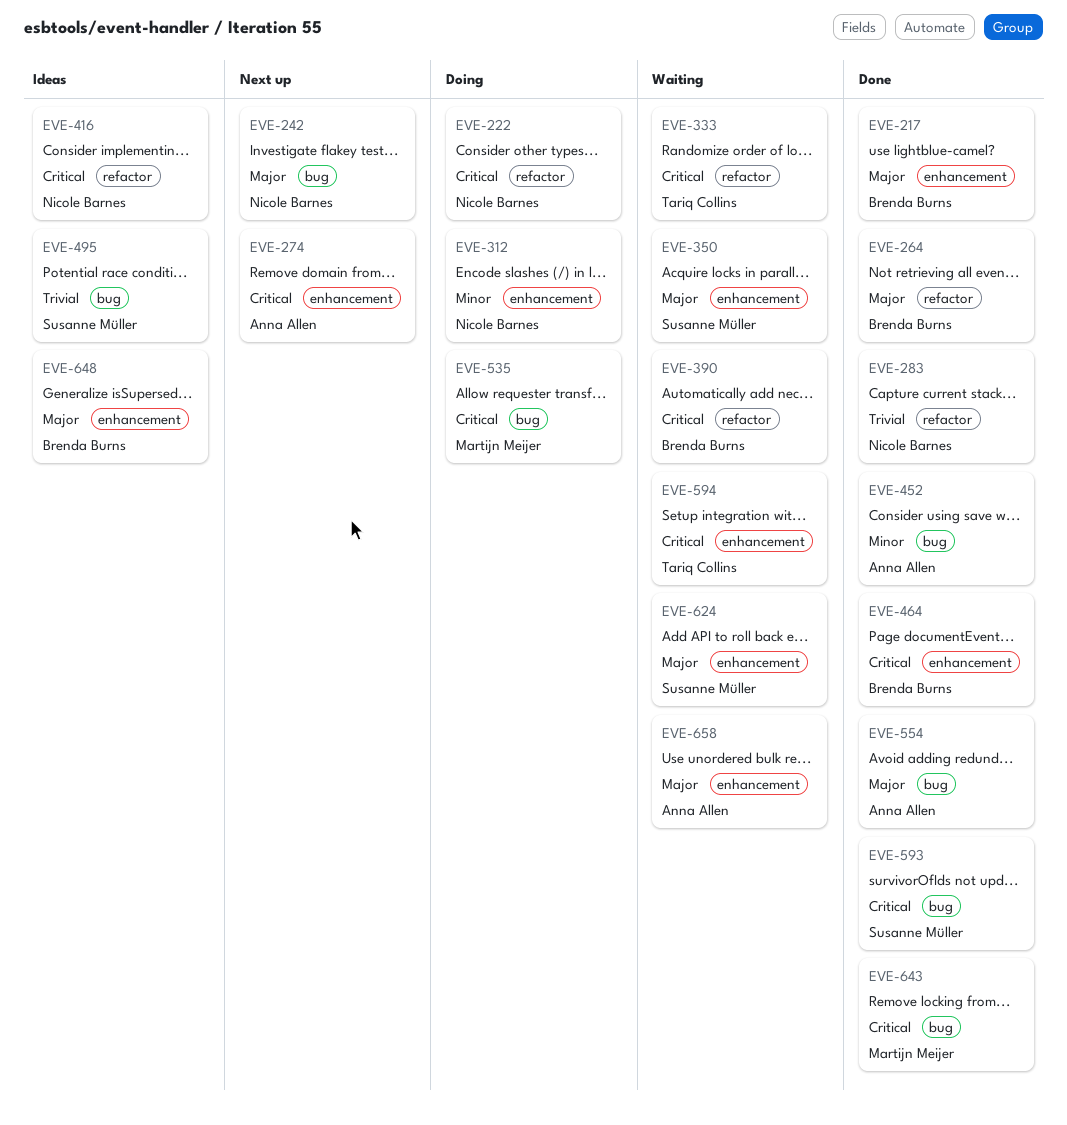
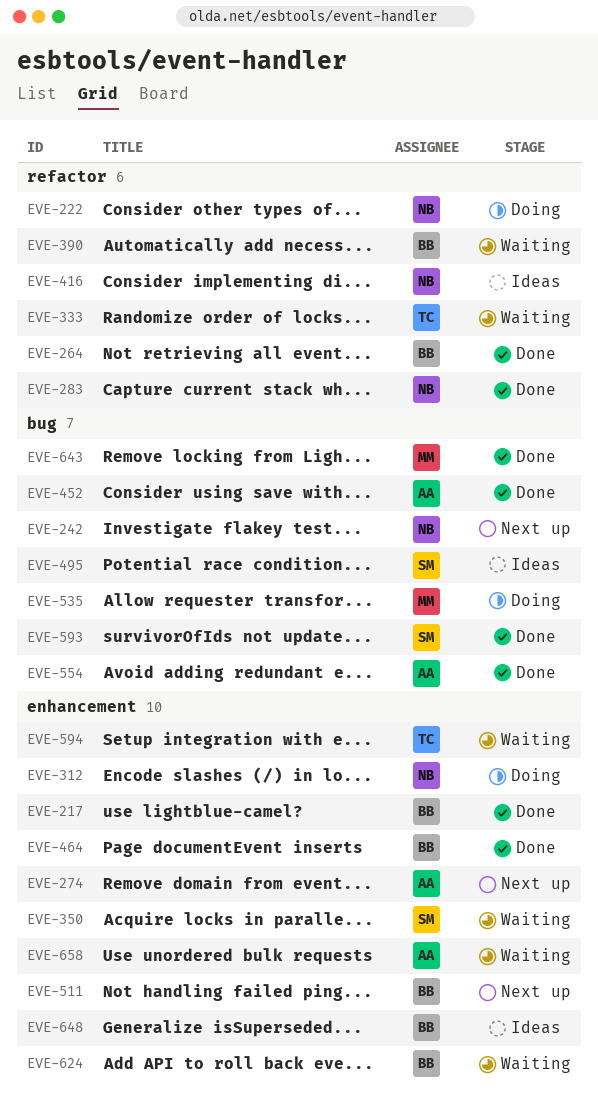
EVE-511: none -> present
EVE-624, owner: Susanne Müller -> Brenda Burns

